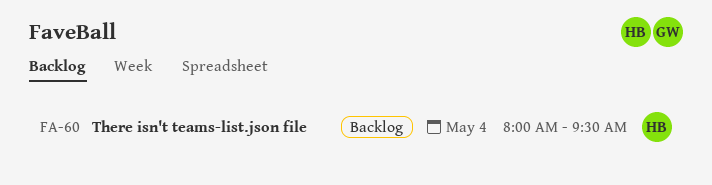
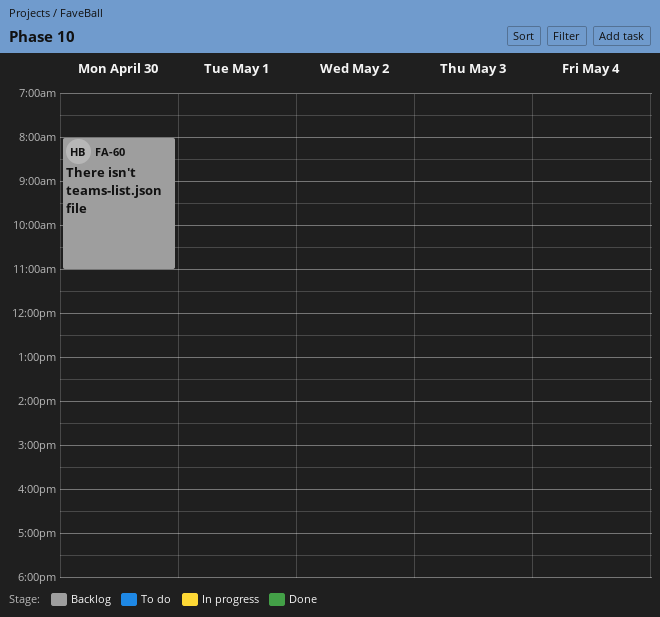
FA-60, day: May 4 -> Apr 30
FA-60, ends: 09:30 -> 11:00

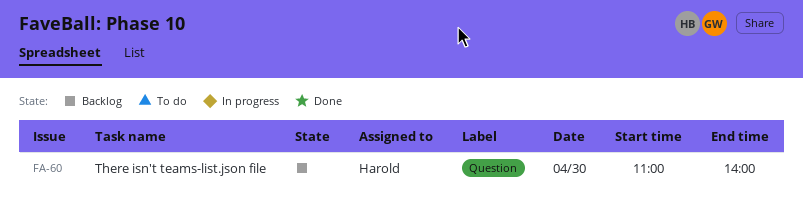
FA-60, begins: 08:00 -> 11:00
FA-60, ends: 11:00 -> 14:00

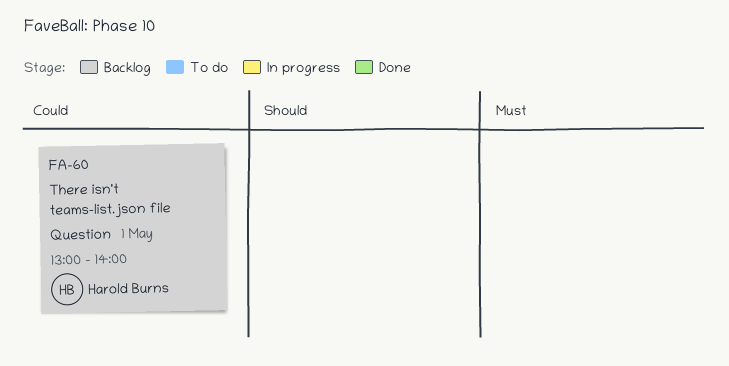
FA-60, day: Apr 30 -> May 1
FA-60, begins: 11:00 -> 13:00

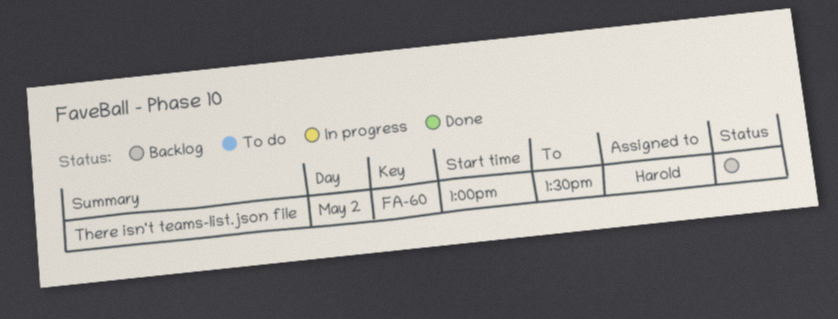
FA-60, day: May 1 -> May 2
FA-60, ends: 14:00 -> 13:30

